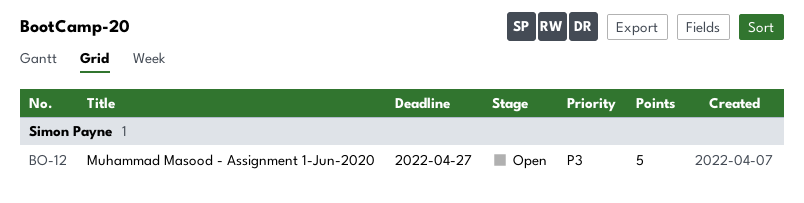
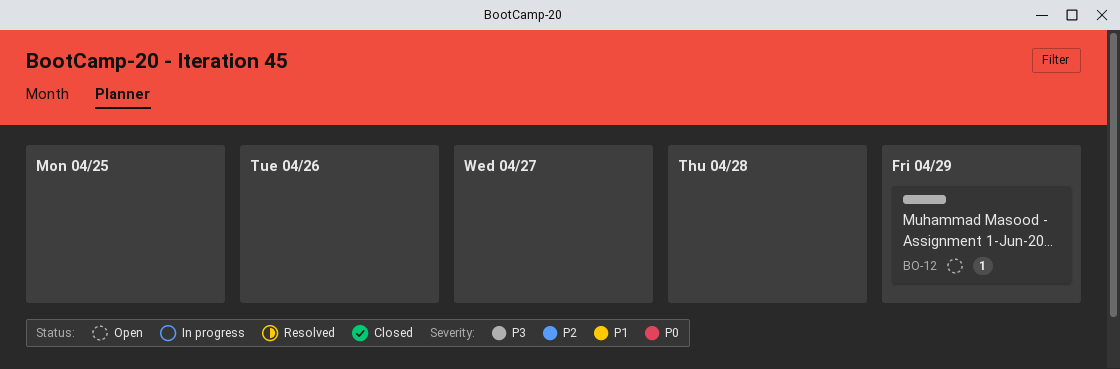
BO-12, estimate: 5 -> 1
BO-12, due: Apr 27 -> Apr 29

